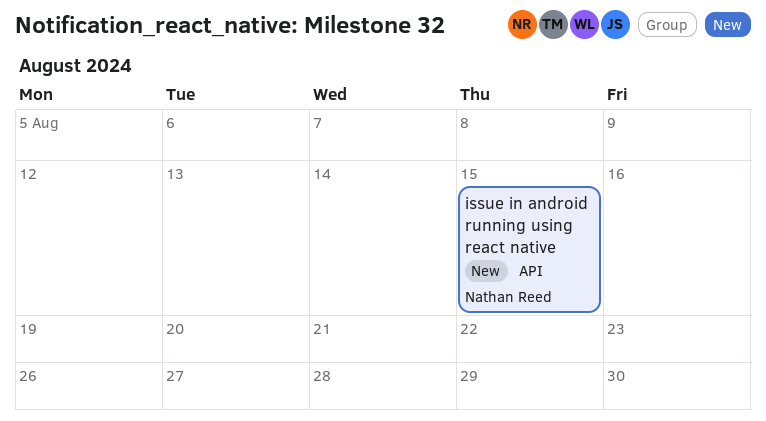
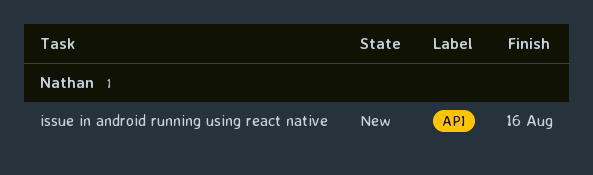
issue in android running using react native, due: Aug 15 -> Aug 16

